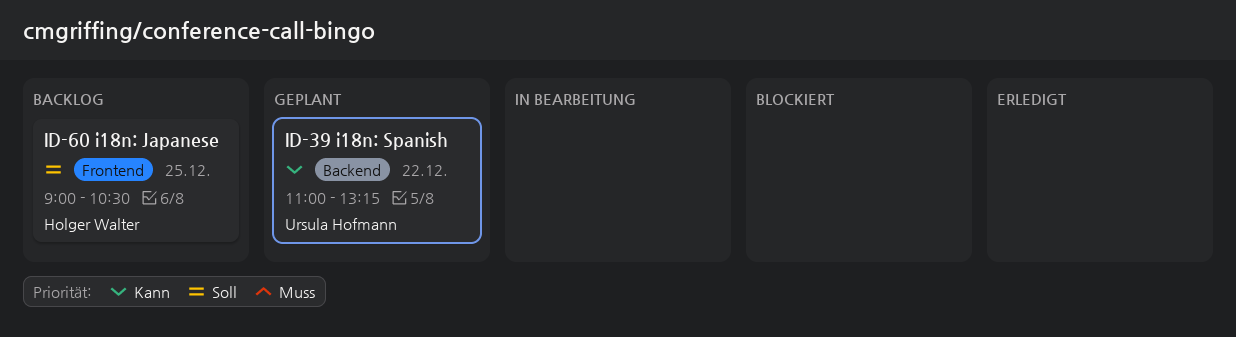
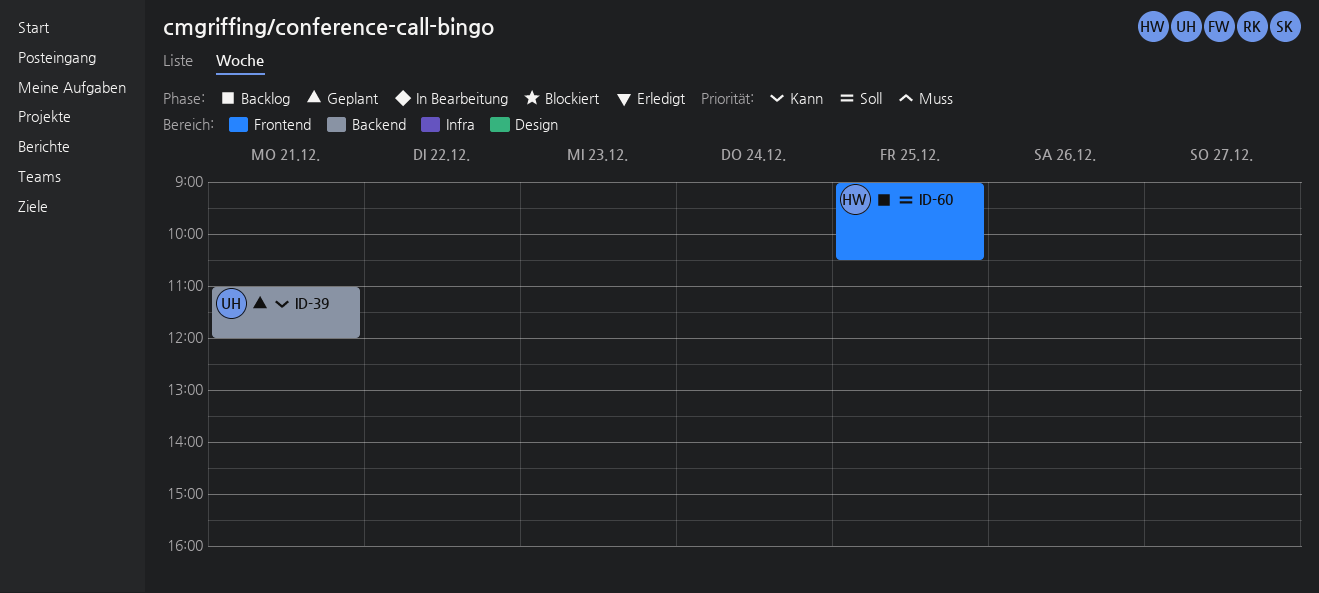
ID-39, day: Dec 22 -> Dec 21
ID-39, ends: 13:15 -> 12:00

